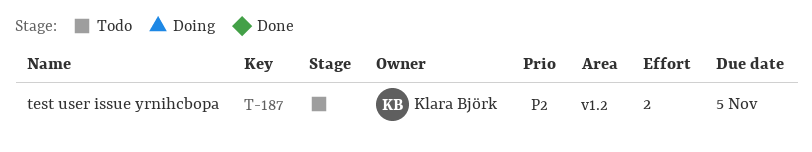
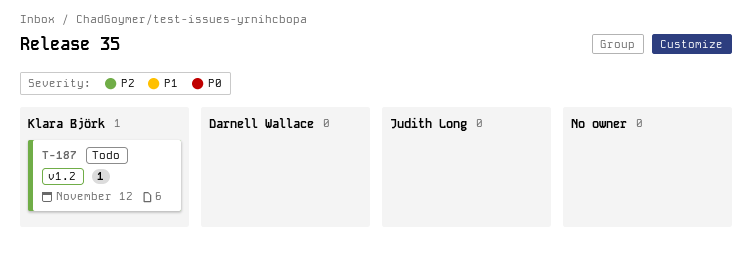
T-187, estimate: 2 -> 1
T-187, due: Nov 5 -> Nov 12

